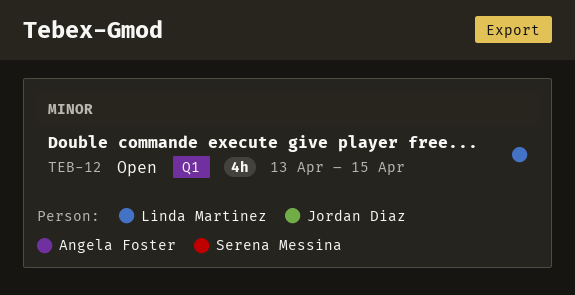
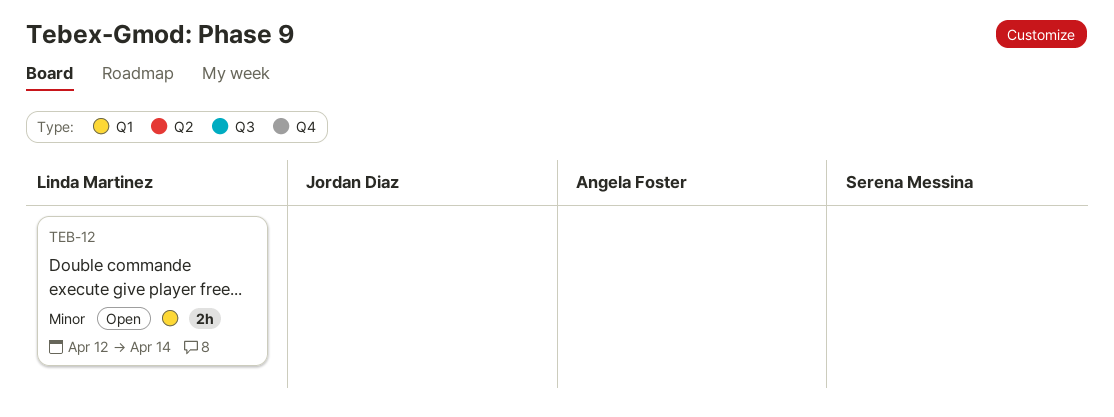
TEB-12, estimate: 4h -> 2h
TEB-12, start: Apr 13 -> Apr 12
TEB-12, due: Apr 15 -> Apr 14

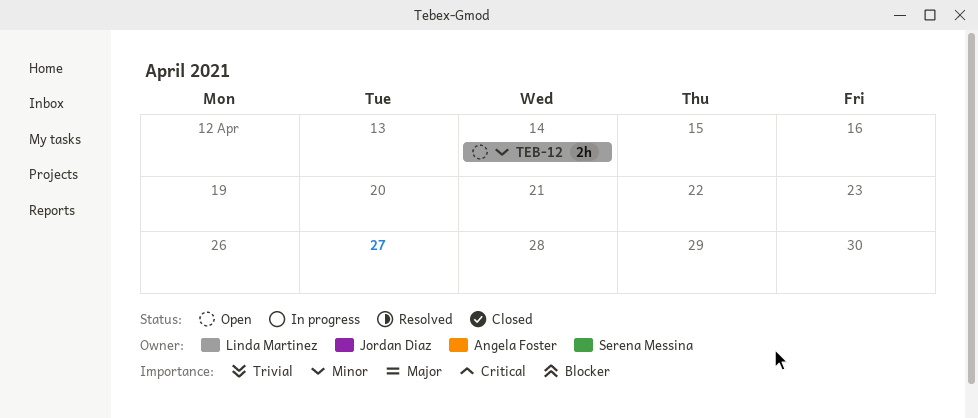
TEB-12, start: Apr 12 -> Apr 14

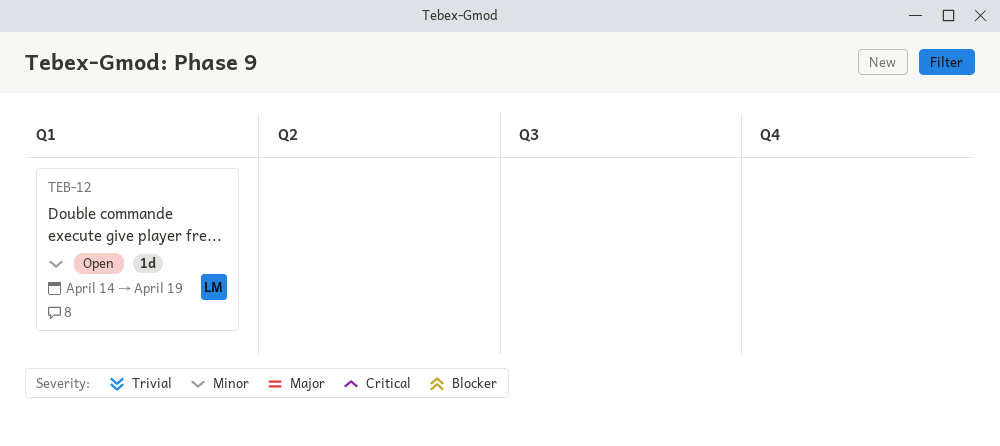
TEB-12, estimate: 2h -> 1d
TEB-12, due: Apr 14 -> Apr 19

